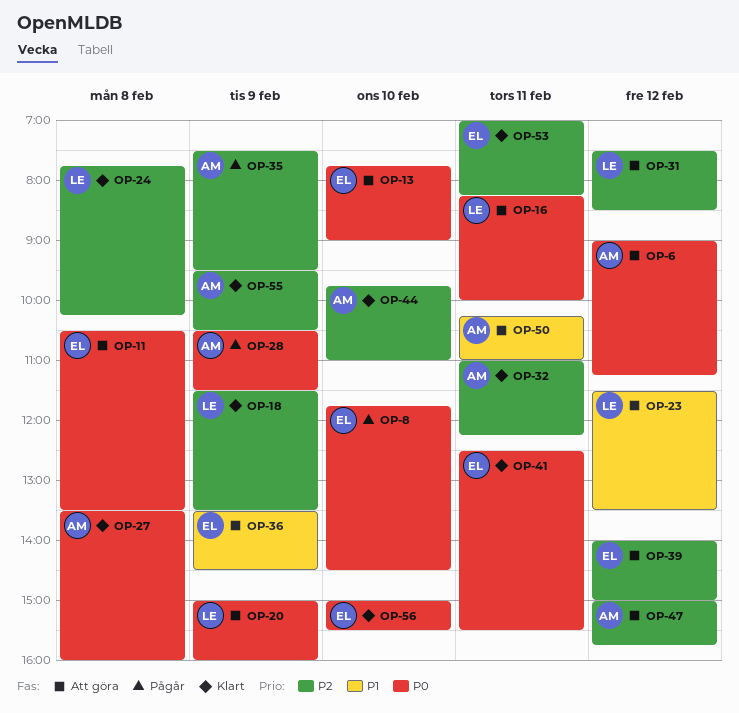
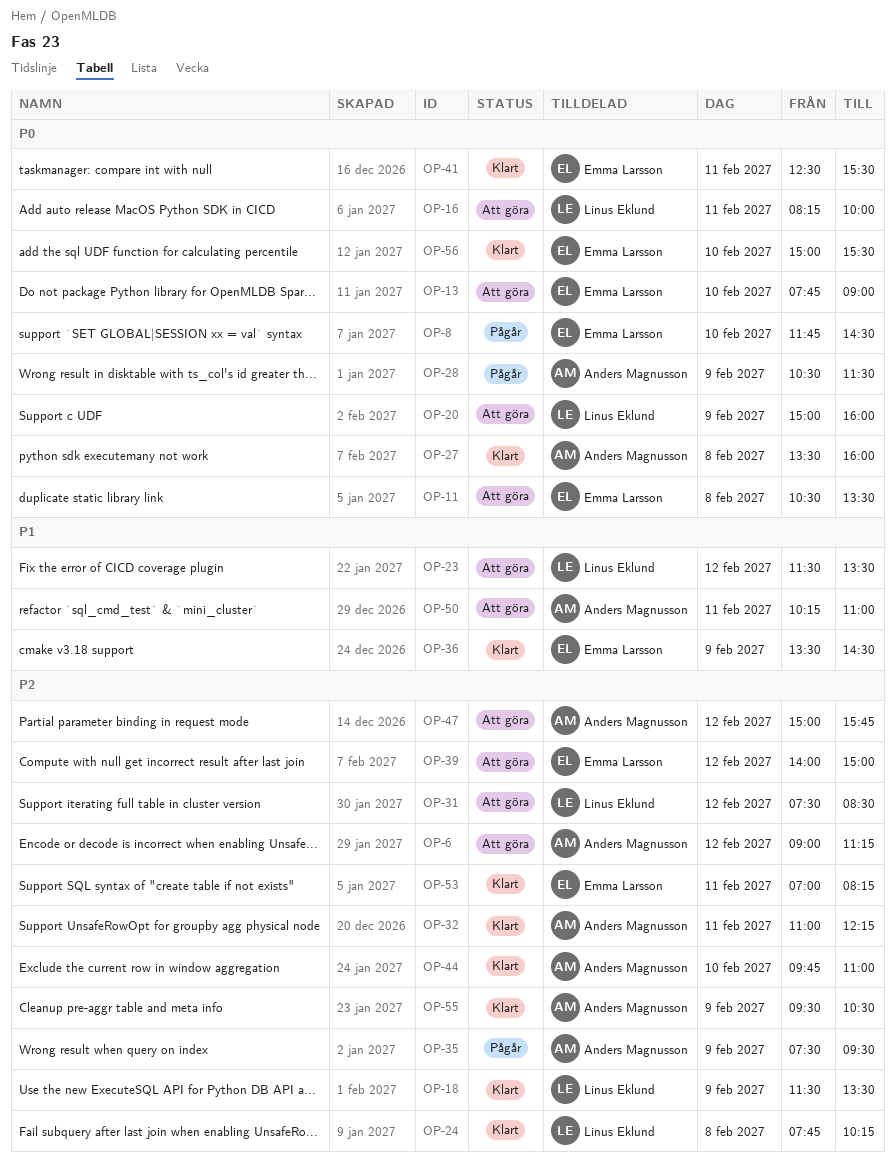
OP-6, priority: P0 -> P2
OP-36, status: Att göra -> Klart

